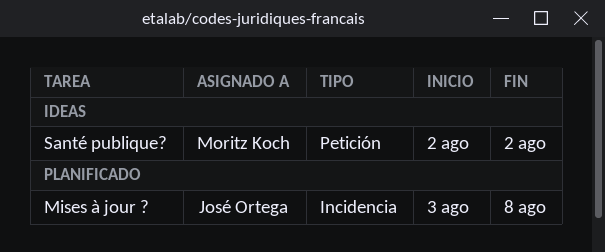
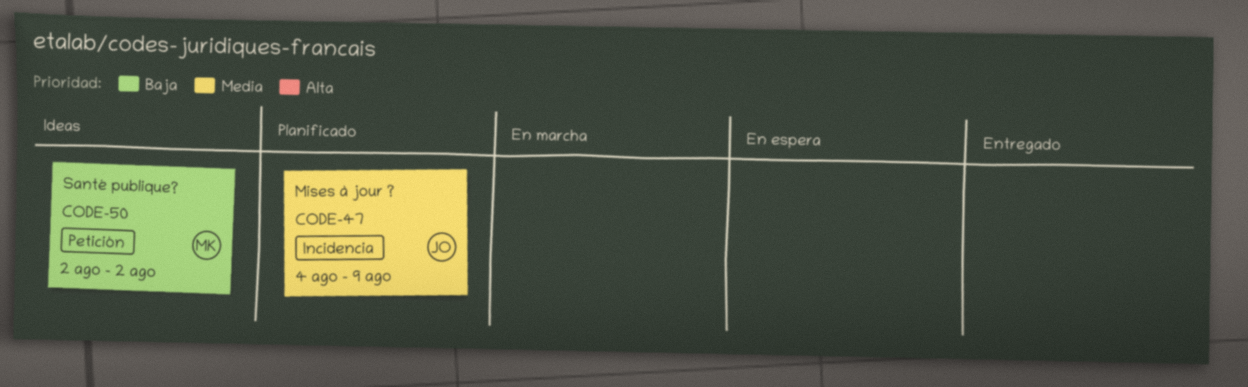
Mises à jour ?, start: Aug 3 -> Aug 4
Mises à jour ?, due: Aug 8 -> Aug 9

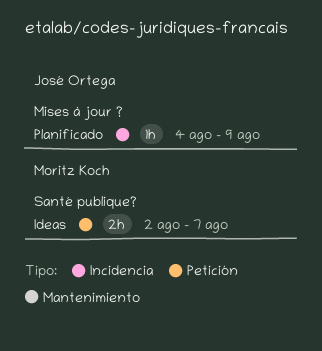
Santé publique?, due: Aug 2 -> Aug 7

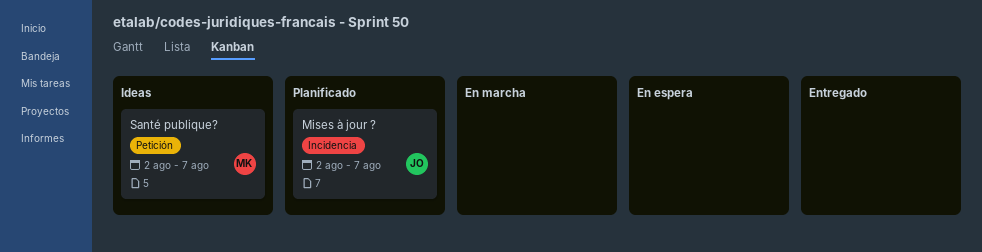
Mises à jour ?, start: Aug 4 -> Aug 2
Mises à jour ?, due: Aug 9 -> Aug 7

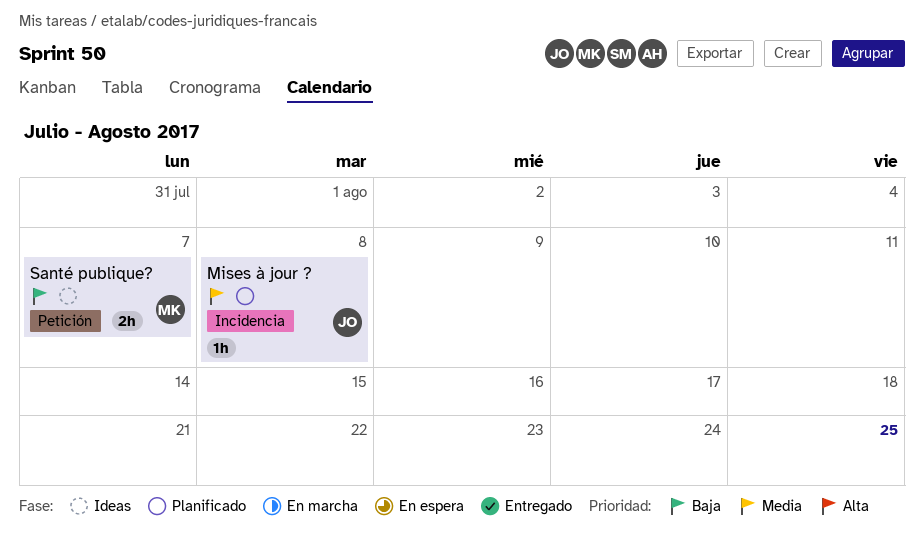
Mises à jour ?, due: Aug 7 -> Aug 8

